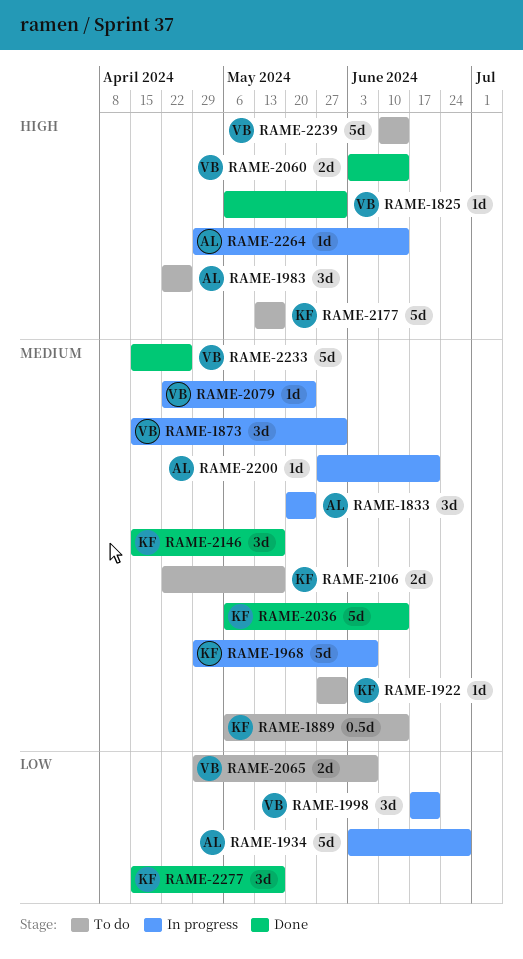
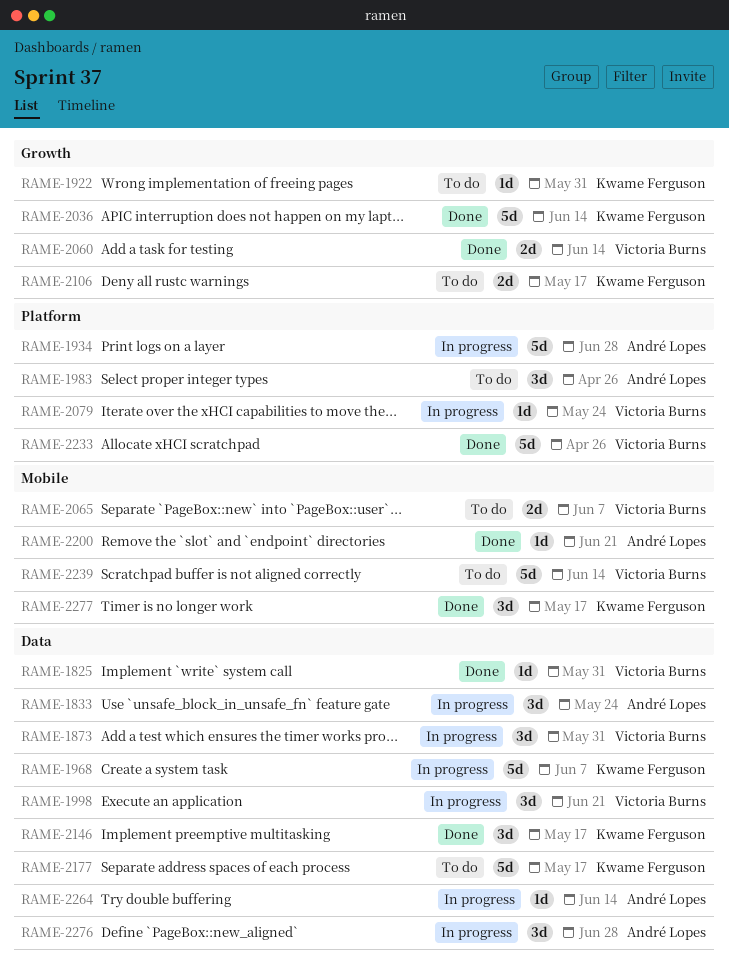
RAME-1889: present -> none
RAME-2200, status: In progress -> Done
RAME-2276: none -> present

